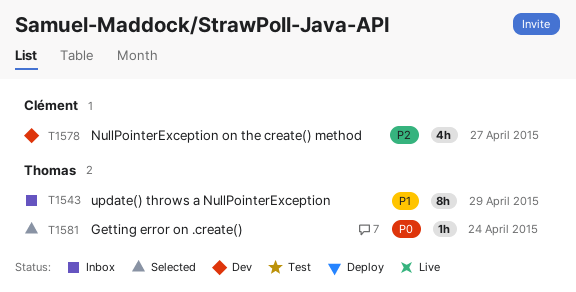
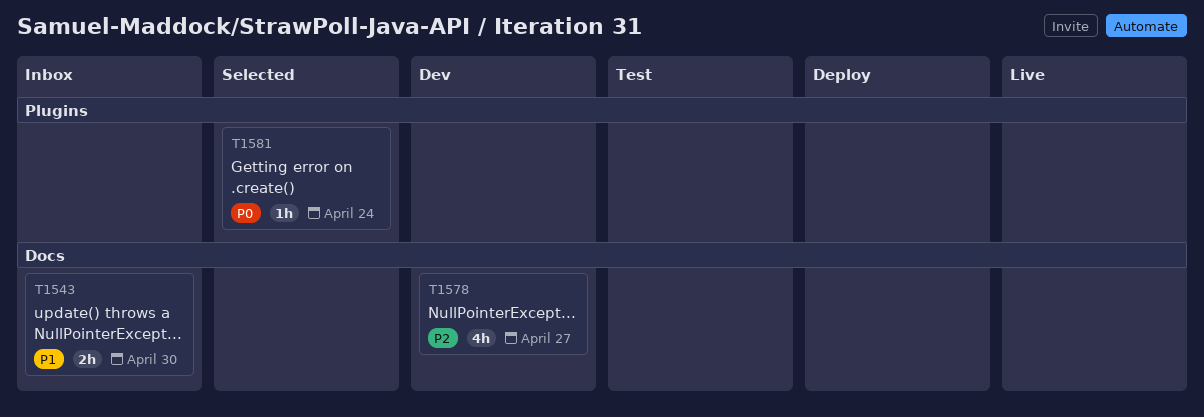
T1543, estimate: 8h -> 2h
T1543, due: Apr 29 -> Apr 30

